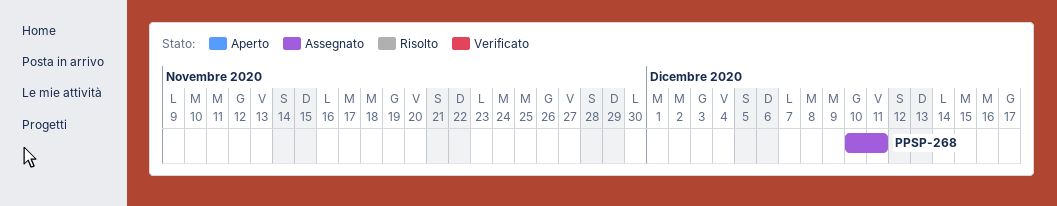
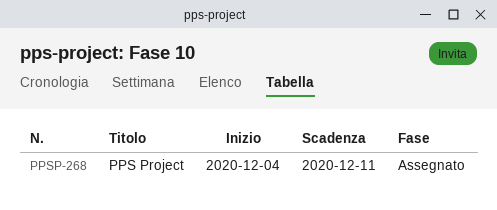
PPSP-268, start: Dec 10 -> Dec 4

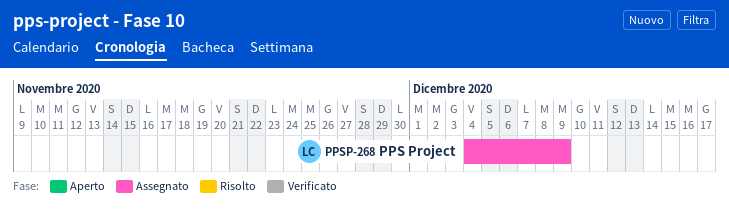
PPSP-268, due: Dec 11 -> Dec 9

